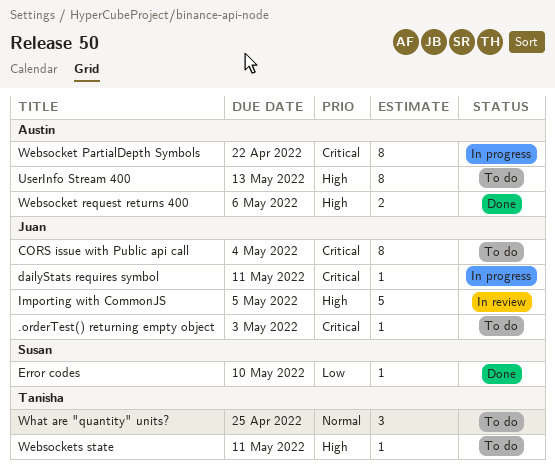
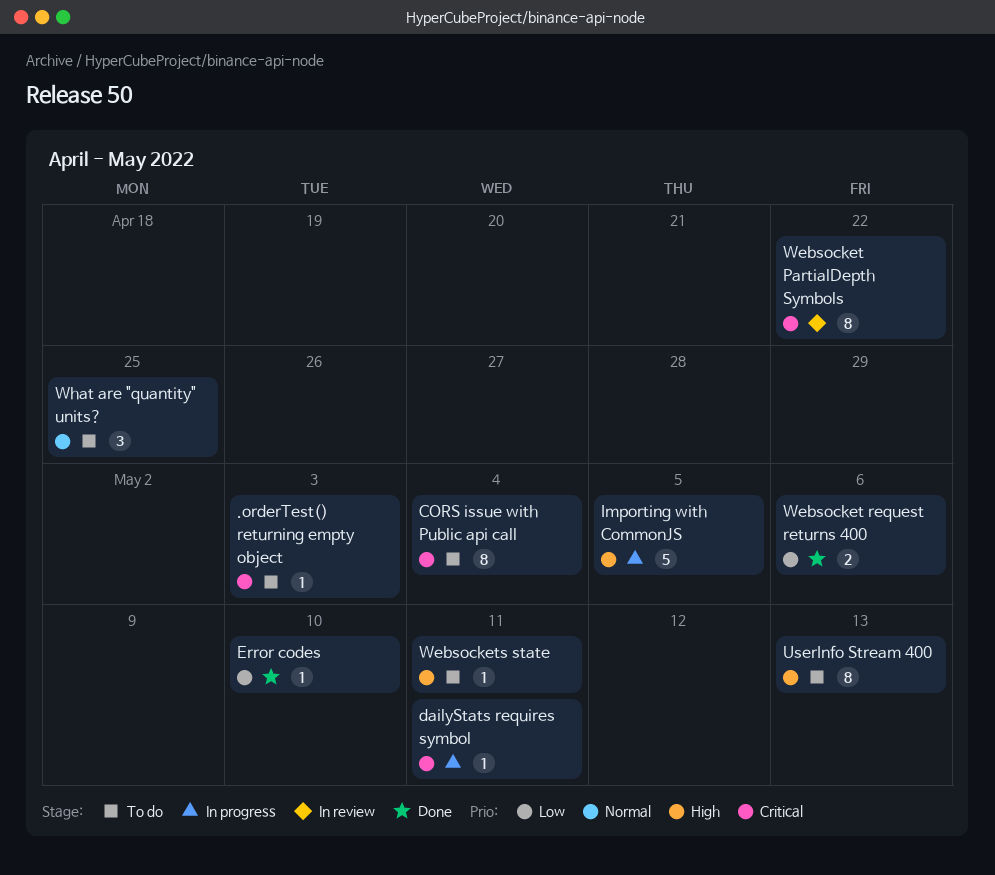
Importing with CommonJS, status: In review -> In progress
Websocket PartialDepth Symbols, status: In progress -> In review
Websocket request returns 400, priority: High -> Low

